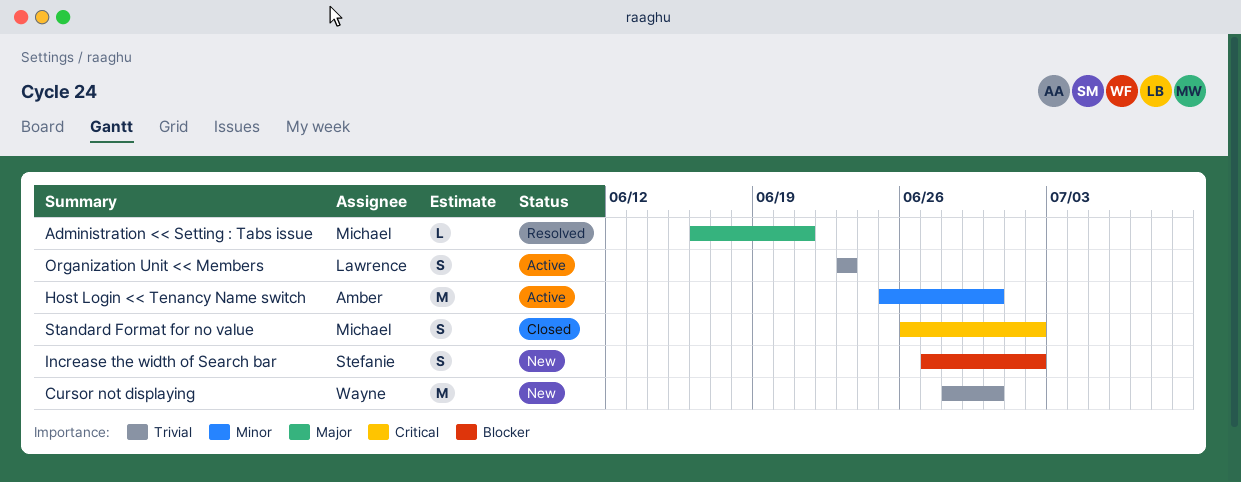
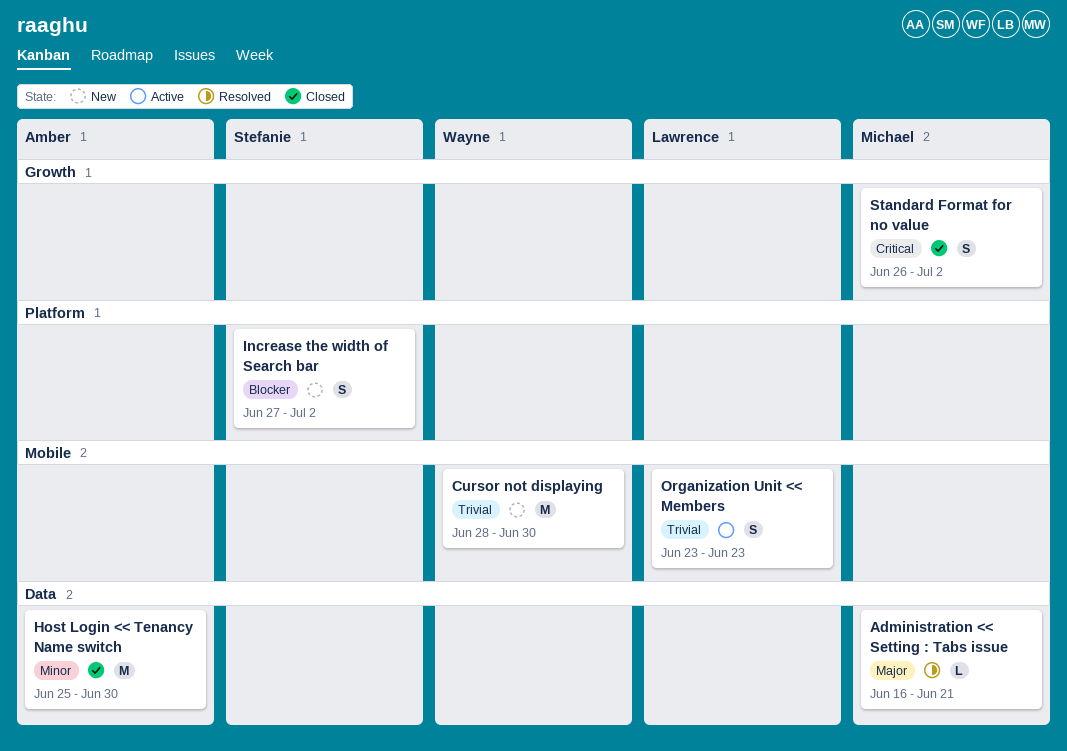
Host Login << Tenancy Name switch, status: Active -> Closed

